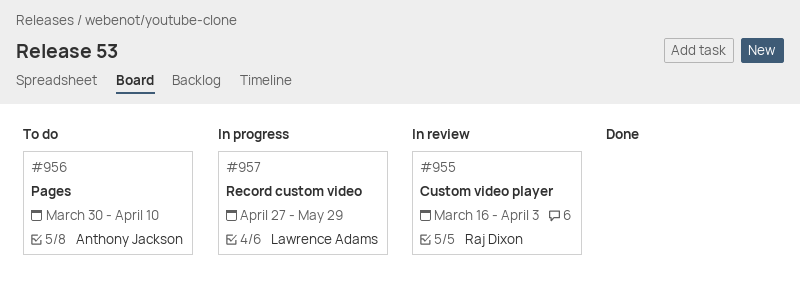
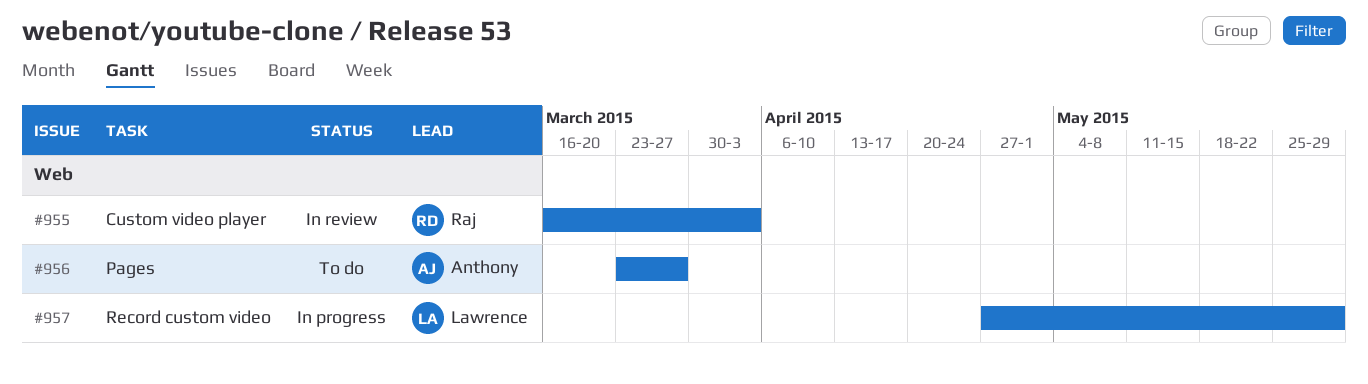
#956, start: Mar 30 -> Mar 23
#956, due: Apr 10 -> Mar 27

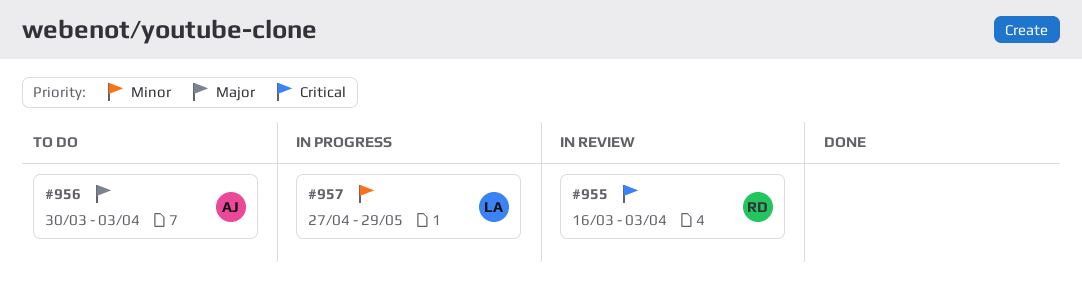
#956, start: Mar 23 -> Mar 30
#956, due: Mar 27 -> Apr 3

